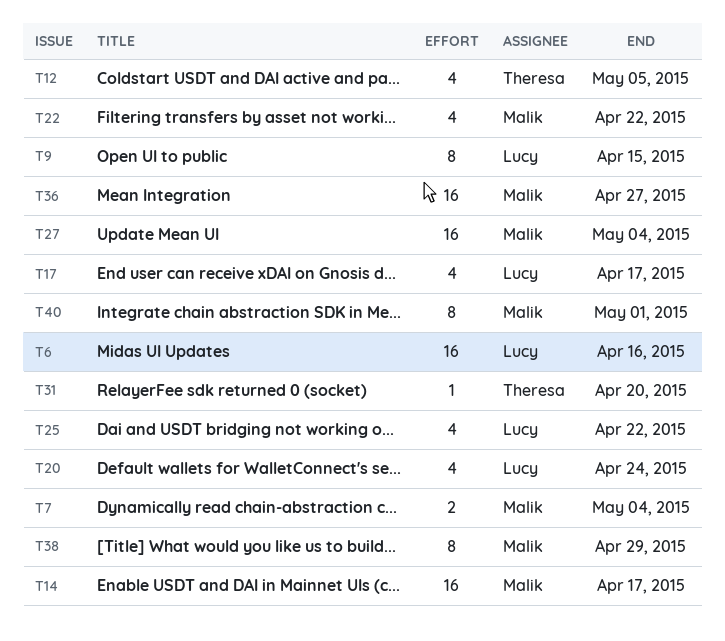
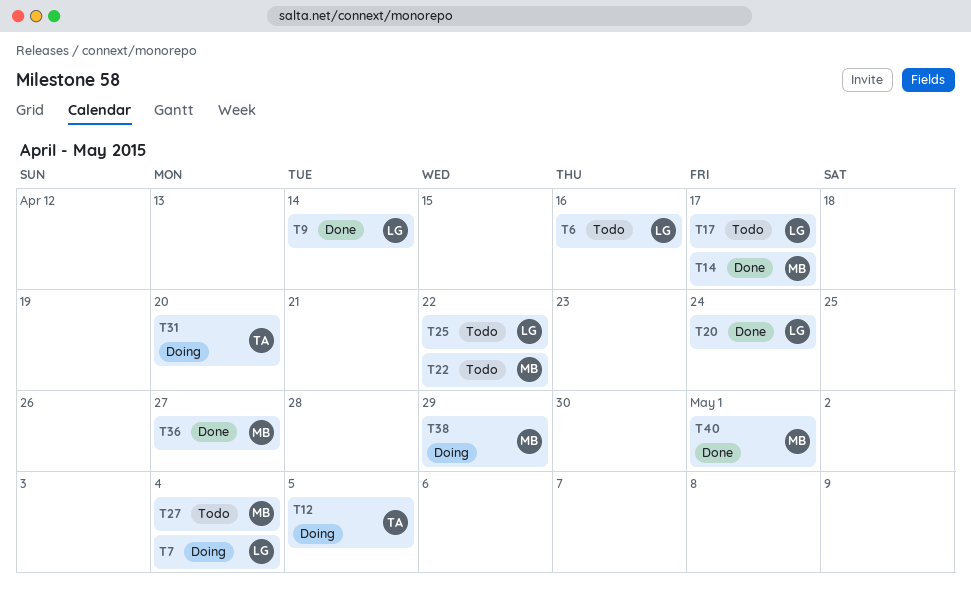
T7, owner: Malik -> Lucy
T9, due: Apr 15 -> Apr 14

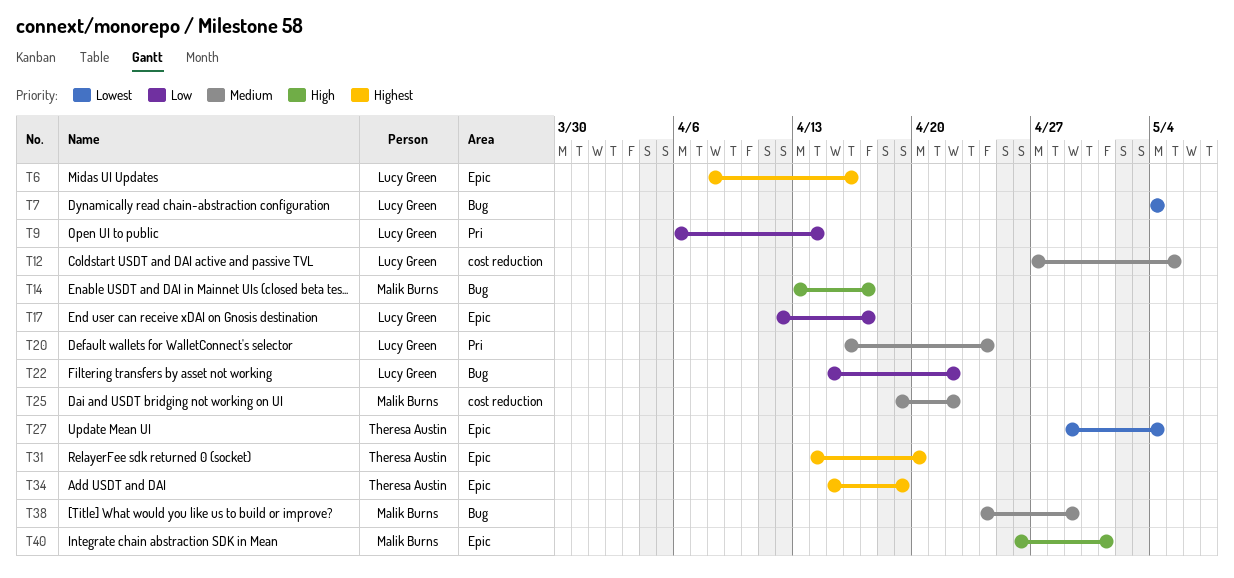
T12, owner: Theresa Austin -> Lucy Green
T22, owner: Malik Burns -> Lucy Green
T25, owner: Lucy Green -> Malik Burns
T27, owner: Malik Burns -> Theresa Austin
T34: none -> present
T36: present -> none

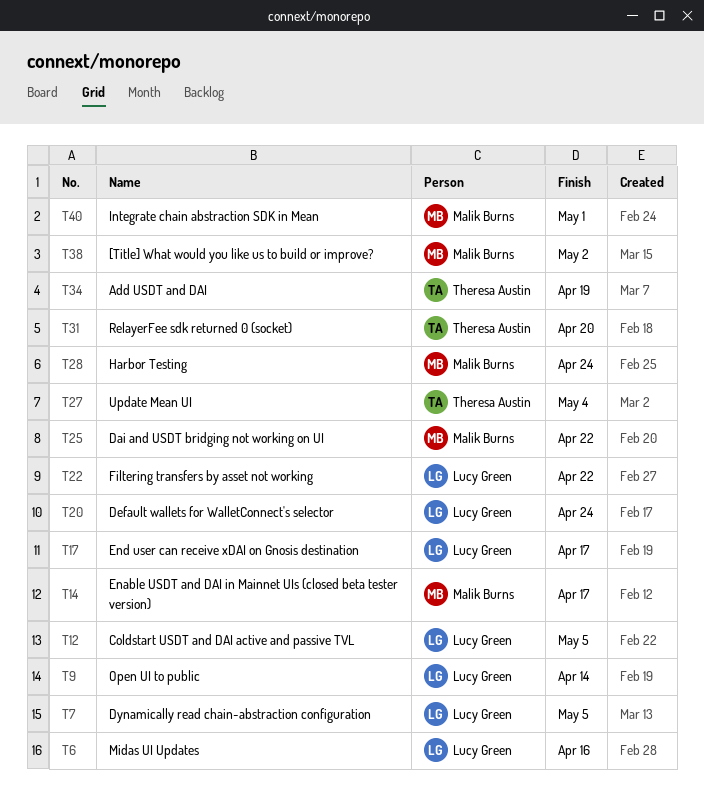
T7, due: May 4 -> May 5
T28: none -> present
T38, due: Apr 29 -> May 2

